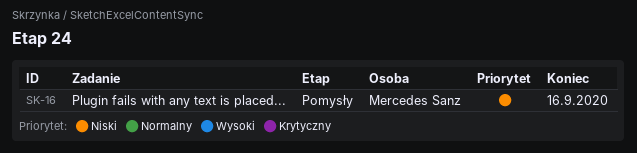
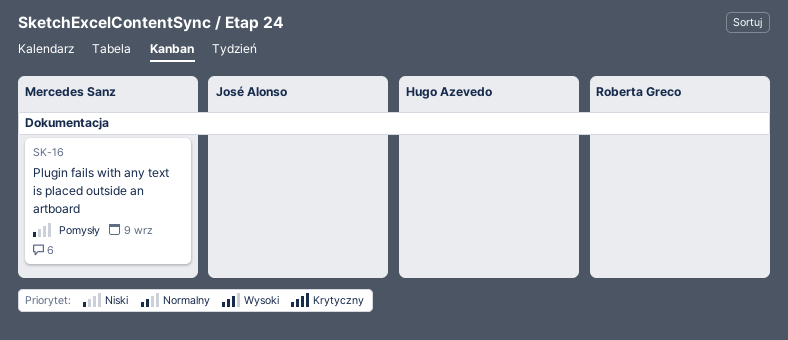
SK-16, due: Sep 16 -> Sep 9

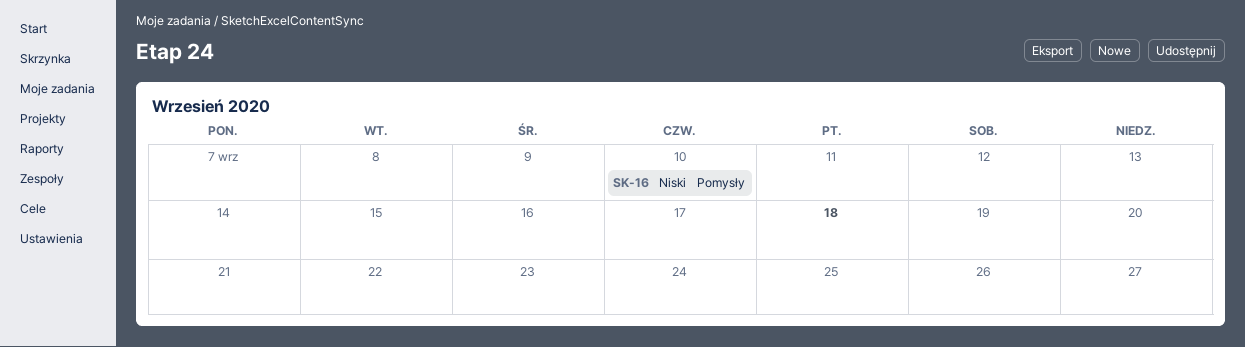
SK-16, due: Sep 9 -> Sep 10

